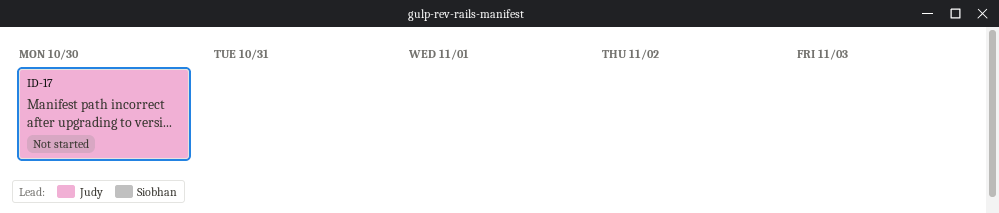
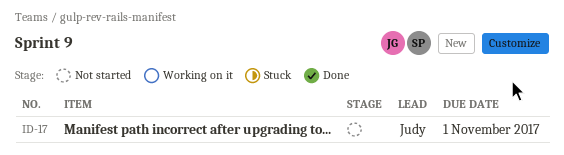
ID-17, due: Oct 30 -> Nov 1

